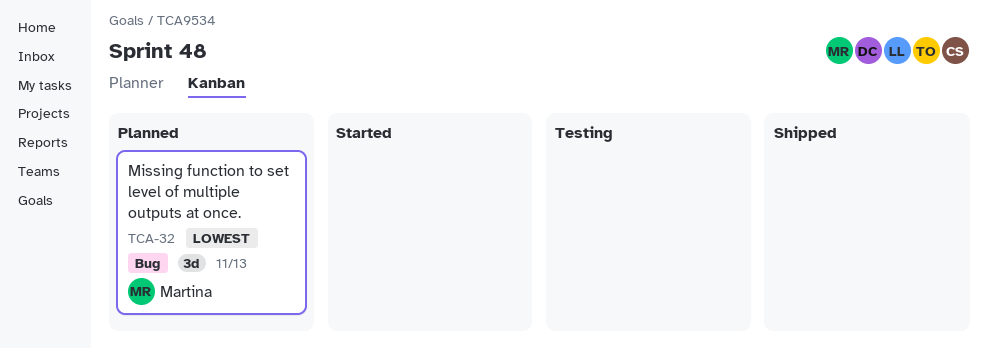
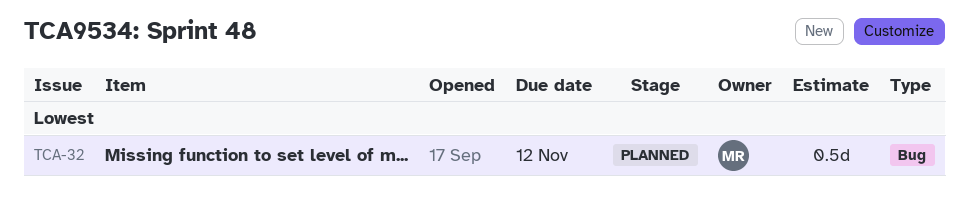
TCA-32, estimate: 3d -> 0.5d
TCA-32, due: Nov 13 -> Nov 12

